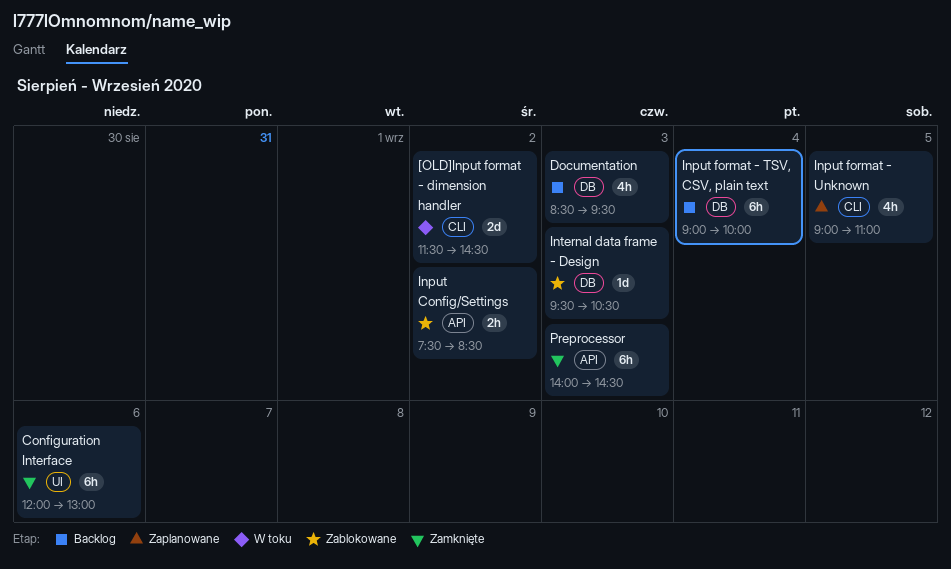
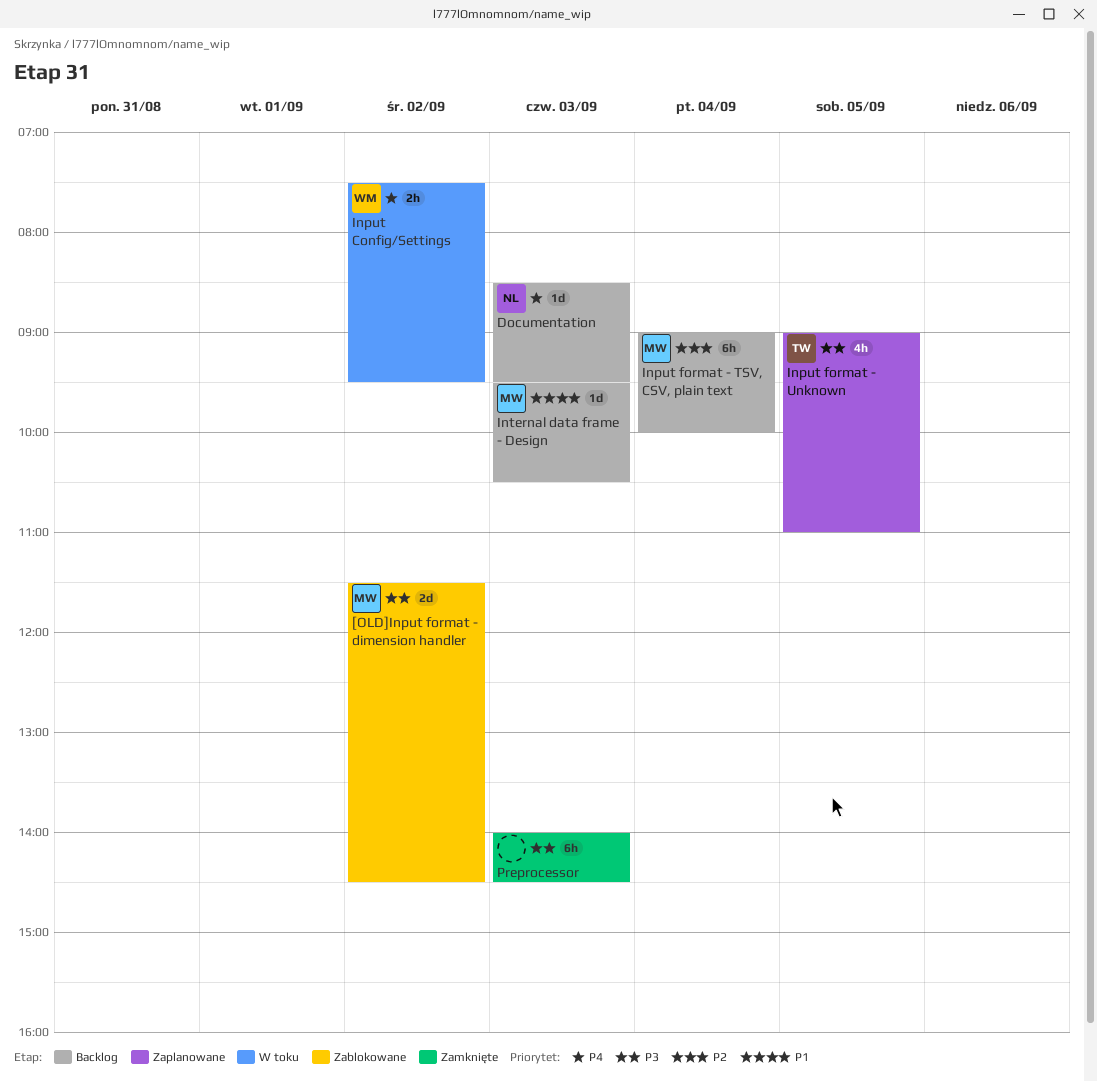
[OLD]Input format - dimension handler, status: W toku -> Zablokowane
Configuration Interface: present -> none
Documentation, estimate: 4h -> 1d
Input Config/Settings, status: Zablokowane -> W toku
Input Config/Settings, ends: 08:30 -> 09:30
Internal data frame - Design, status: Zablokowane -> Backlog

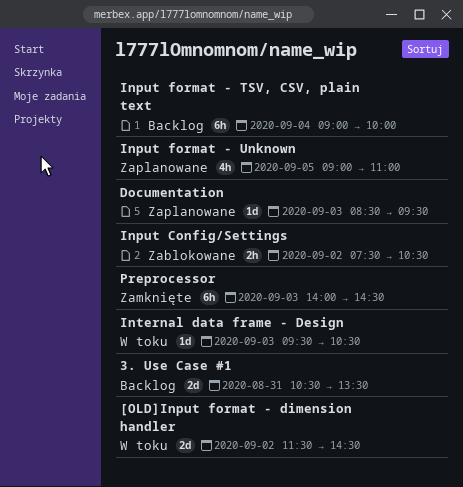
3. Use Case #1: none -> present
[OLD]Input format - dimension handler, status: Zablokowane -> W toku
Documentation, status: Backlog -> Zaplanowane
Input Config/Settings, status: W toku -> Zablokowane
Input Config/Settings, ends: 09:30 -> 10:30
Internal data frame - Design, status: Backlog -> W toku

